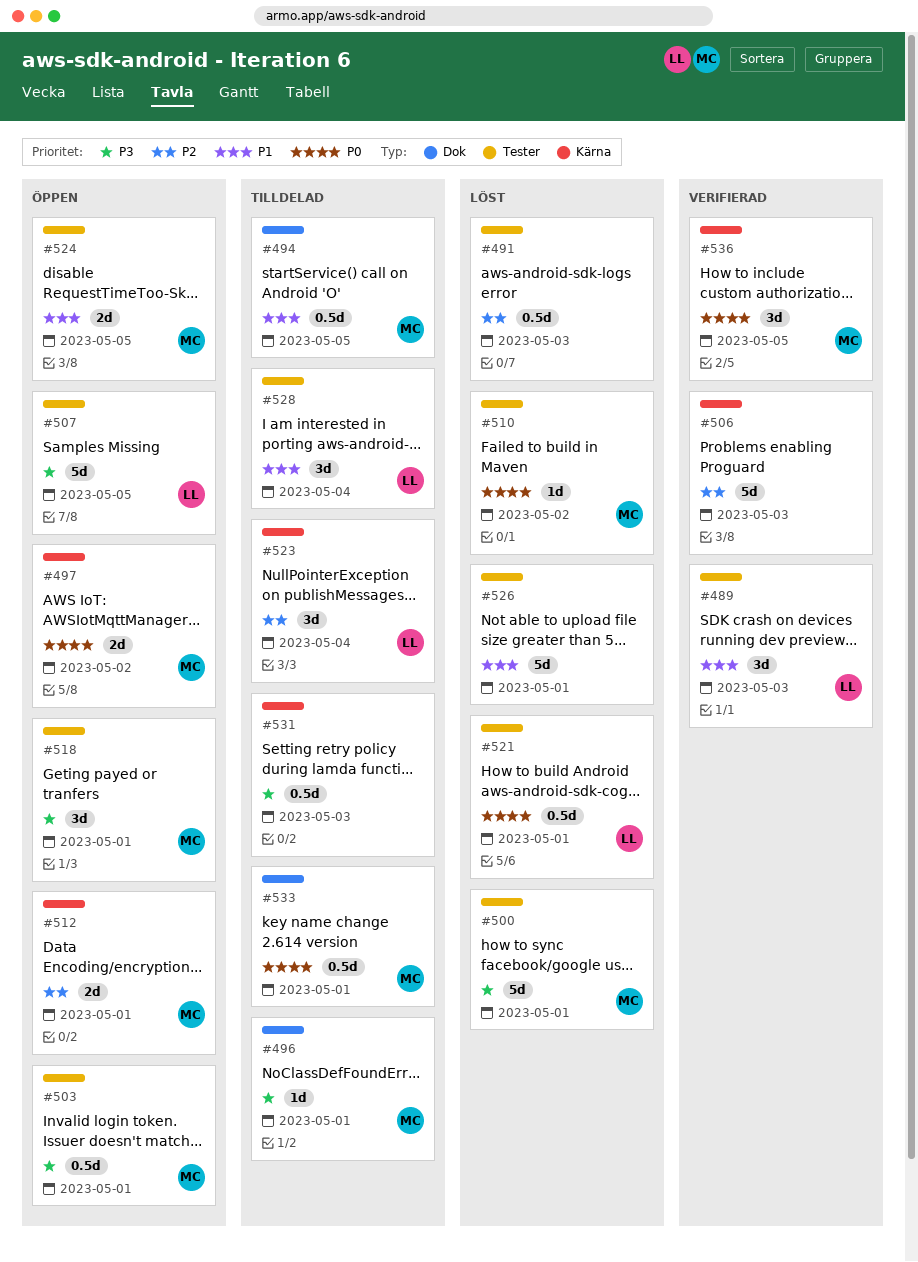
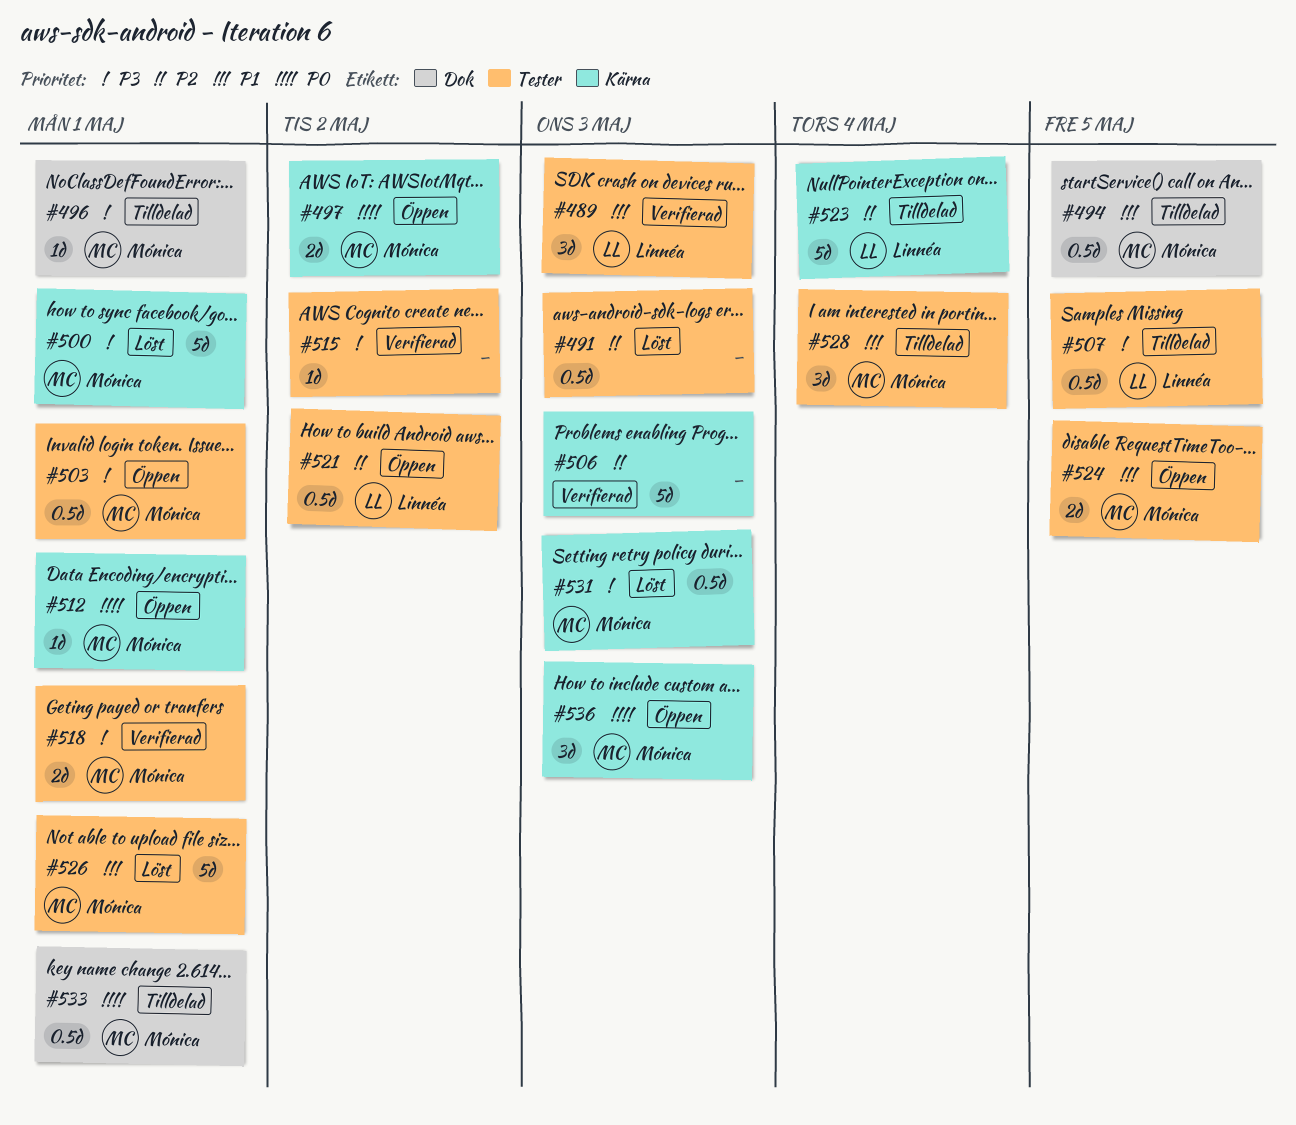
#500, label: Tester -> Kärna
#507, status: Öppen -> Tilldelad
#507, estimate: 5d -> 0.5d
#510: present -> none
#512, priority: P2 -> P0
#512, estimate: 2d -> 1d
#515: none -> present
#518, status: Öppen -> Verifierad
#518, estimate: 3d -> 2d
#521, status: Löst -> Öppen
#521, priority: P0 -> P2
#521, due: May 1 -> May 2
#523, estimate: 3d -> 5d
#526, owner: none -> Mónica
#528, owner: Linnéa -> Mónica
#531, status: Tilldelad -> Löst
#531, owner: none -> Mónica
#536, status: Verifierad -> Öppen
#536, due: May 5 -> May 3

